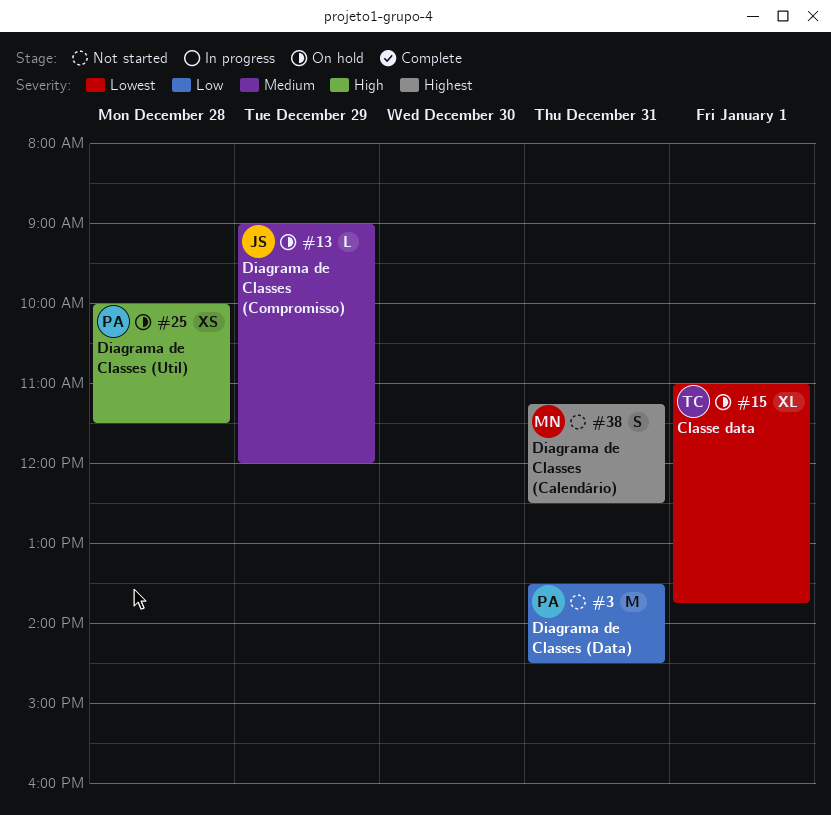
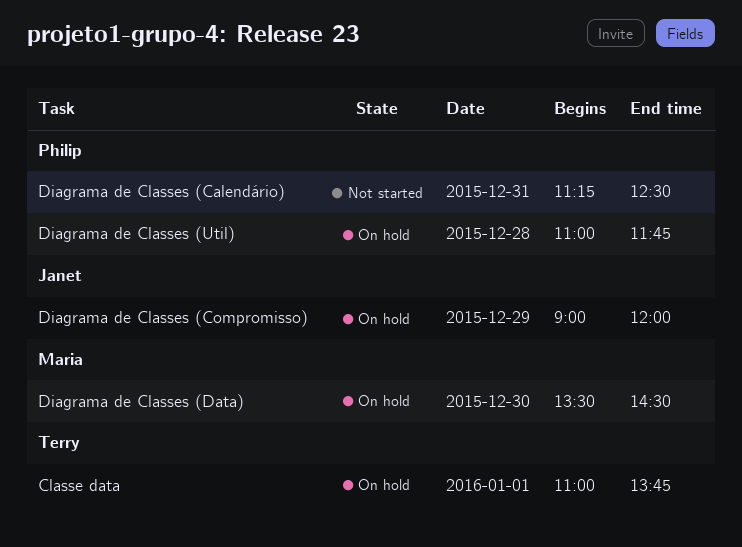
Diagrama de Classes (Calendário), owner: Maria -> Philip
Diagrama de Classes (Data), status: Not started -> On hold
Diagrama de Classes (Data), owner: Philip -> Maria
Diagrama de Classes (Data), day: Dec 31 -> Dec 30
Diagrama de Classes (Util), begins: 10:00 -> 11:00
Diagrama de Classes (Util), ends: 11:30 -> 11:45

